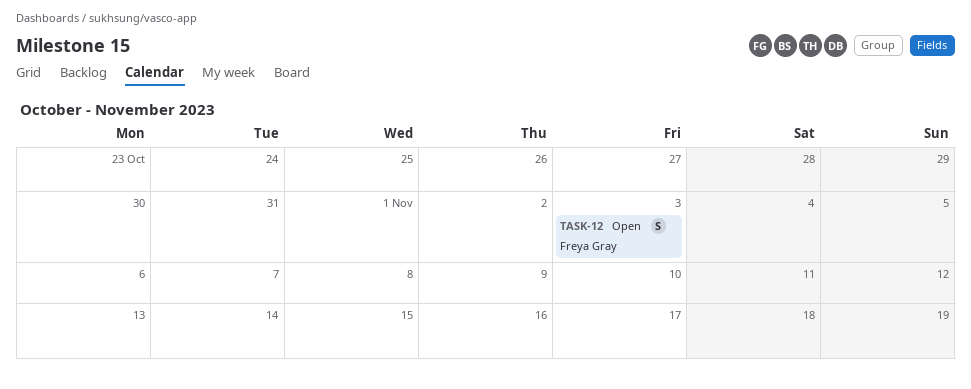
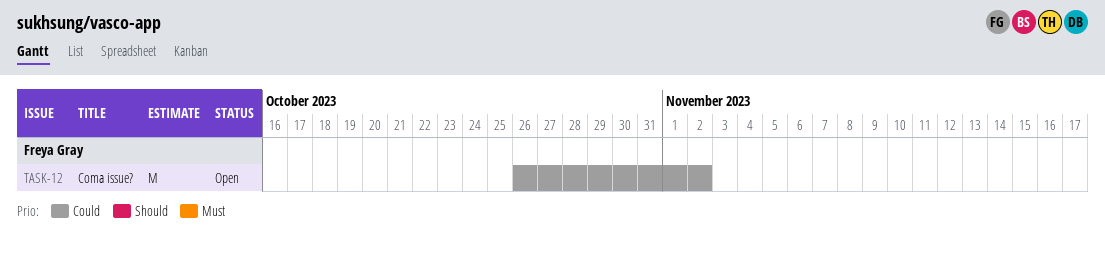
TASK-12, estimate: S -> M
TASK-12, due: Nov 3 -> Nov 2

